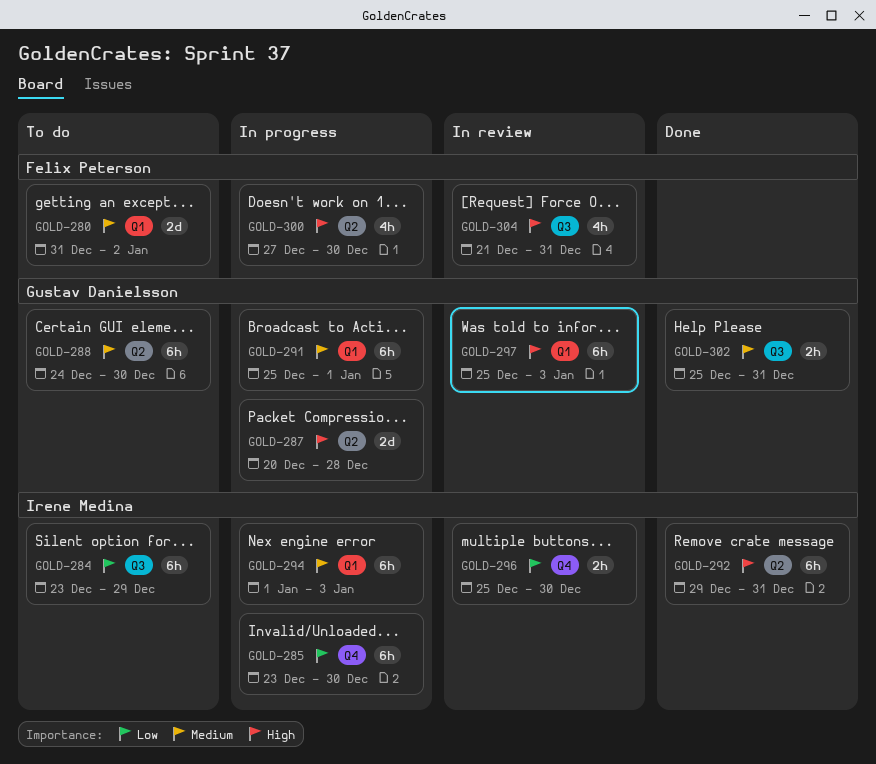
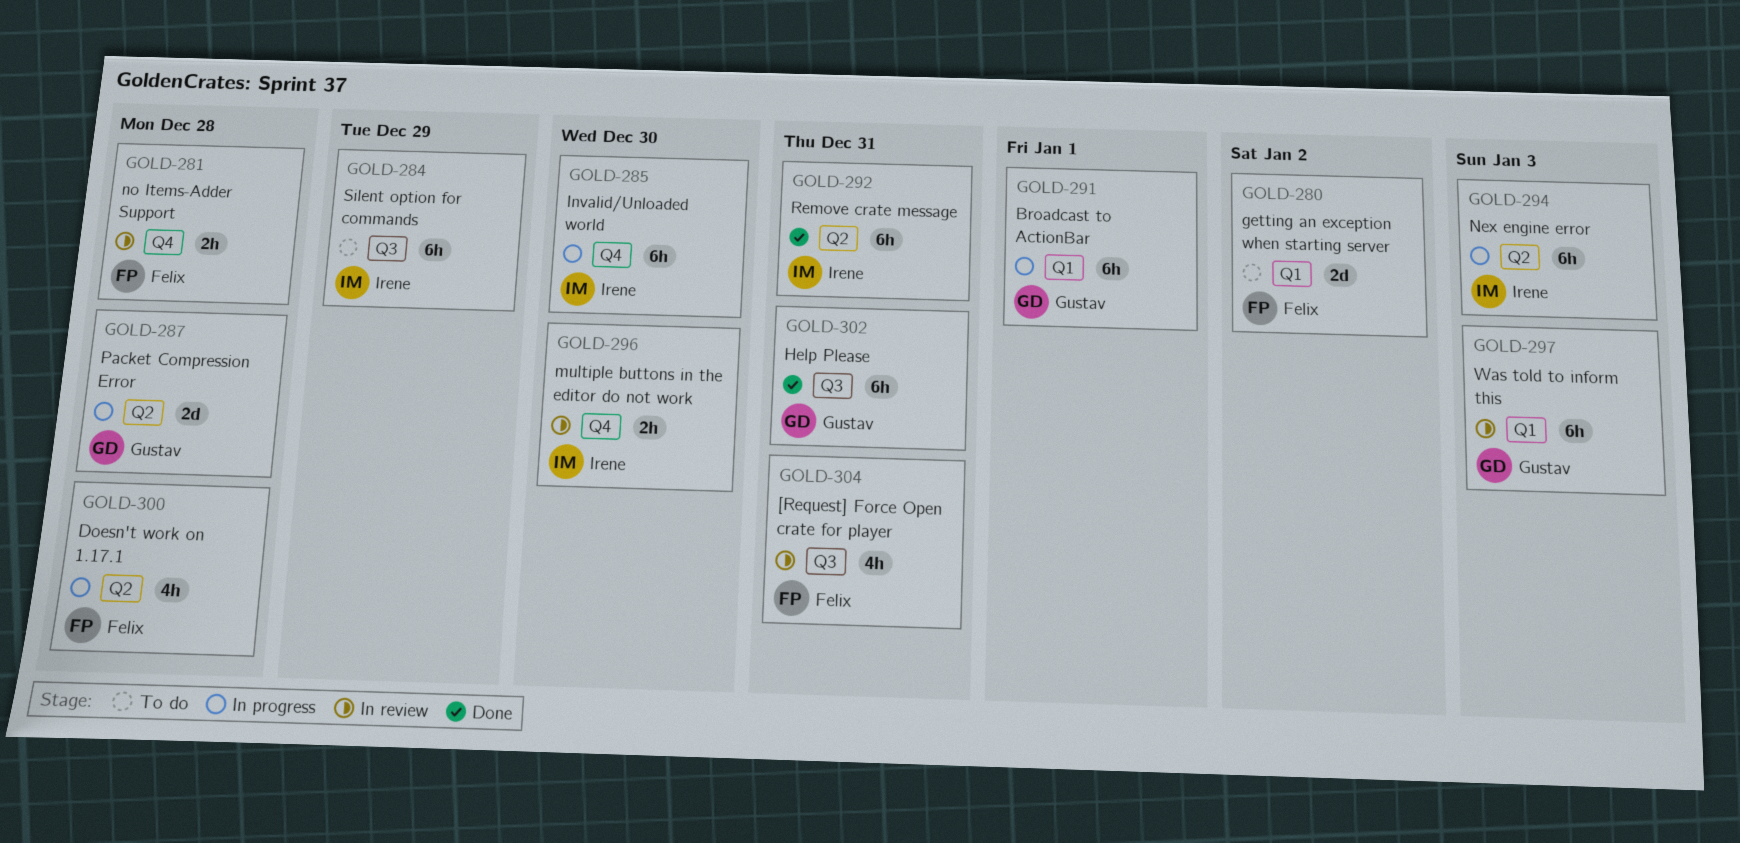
GOLD-281: none -> present
GOLD-288: present -> none
GOLD-294, label: Q1 -> Q2
GOLD-300, due: Dec 30 -> Dec 28
GOLD-302, estimate: 2h -> 6h

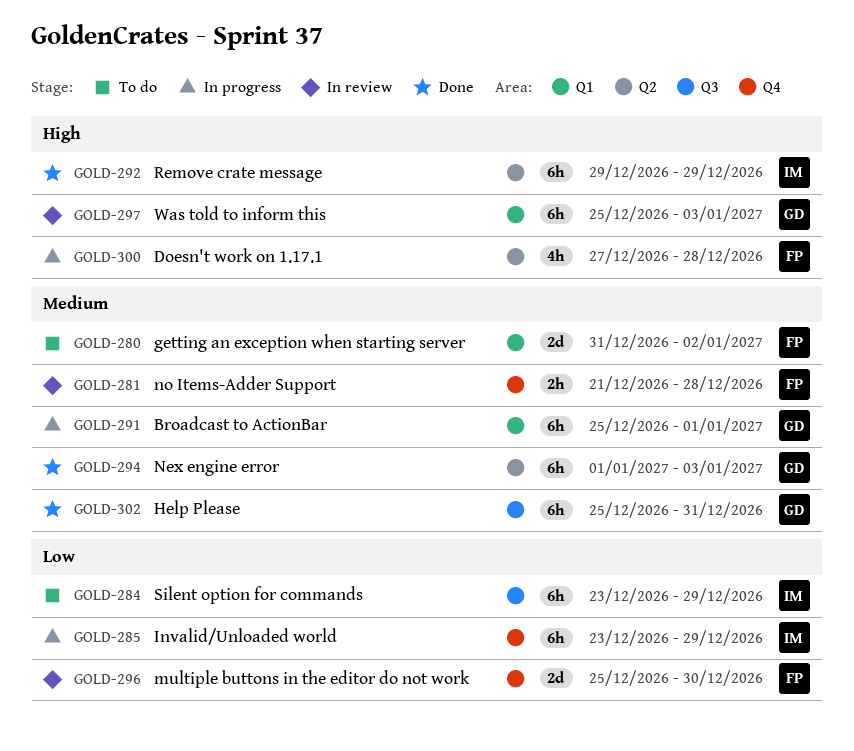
GOLD-285, due: Dec 30 -> Dec 29
GOLD-287: present -> none
GOLD-292, due: Dec 31 -> Dec 29
GOLD-294, status: In progress -> Done
GOLD-294, owner: Irene -> Gustav
GOLD-296, owner: Irene -> Felix
GOLD-296, estimate: 2h -> 2d
GOLD-304: present -> none

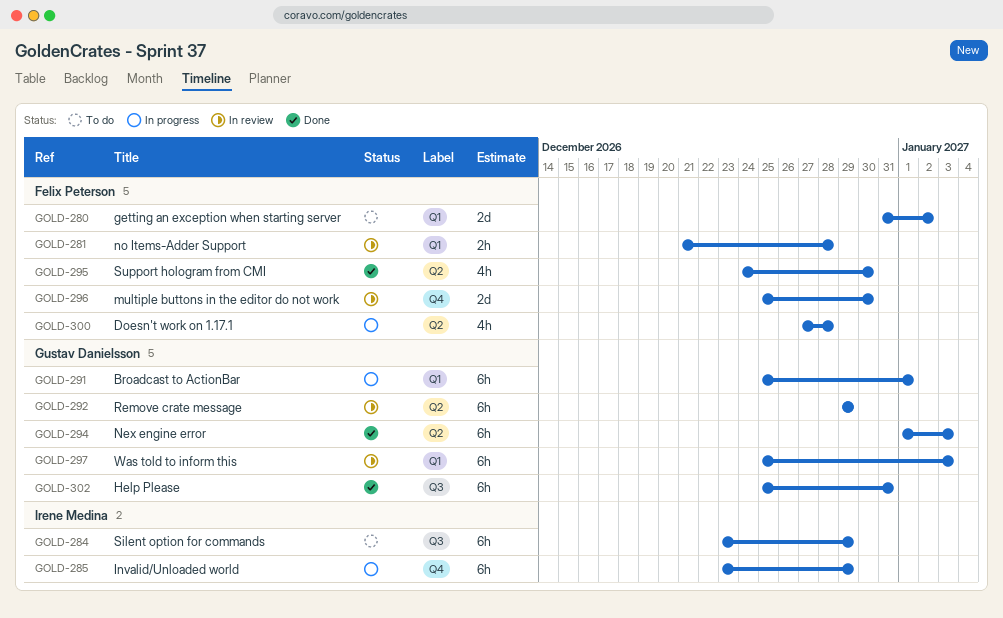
GOLD-281, label: Q4 -> Q1
GOLD-292, status: Done -> In review
GOLD-292, owner: Irene Medina -> Gustav Danielsson
GOLD-295: none -> present

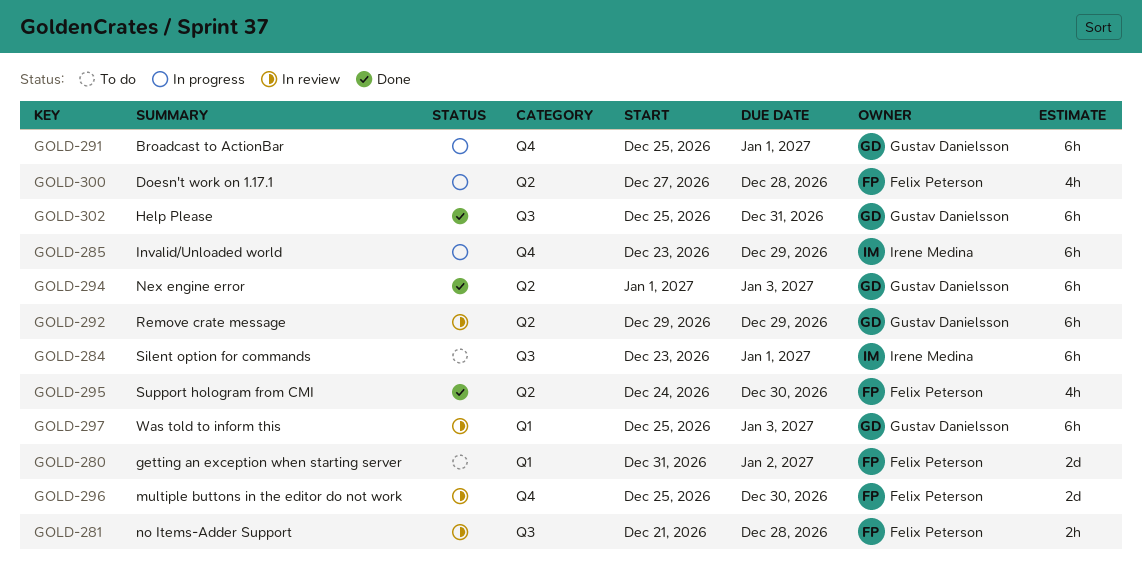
GOLD-281, label: Q1 -> Q3
GOLD-284, due: Dec 29 -> Jan 1
GOLD-291, label: Q1 -> Q4

